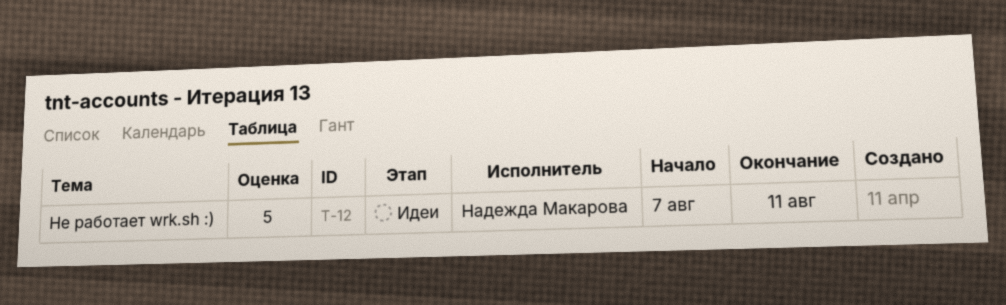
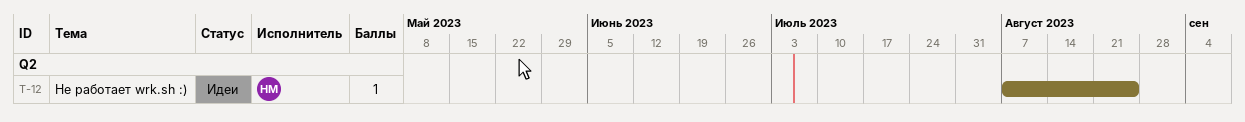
T-12, estimate: 5 -> 1
T-12, due: Aug 11 -> Aug 25

